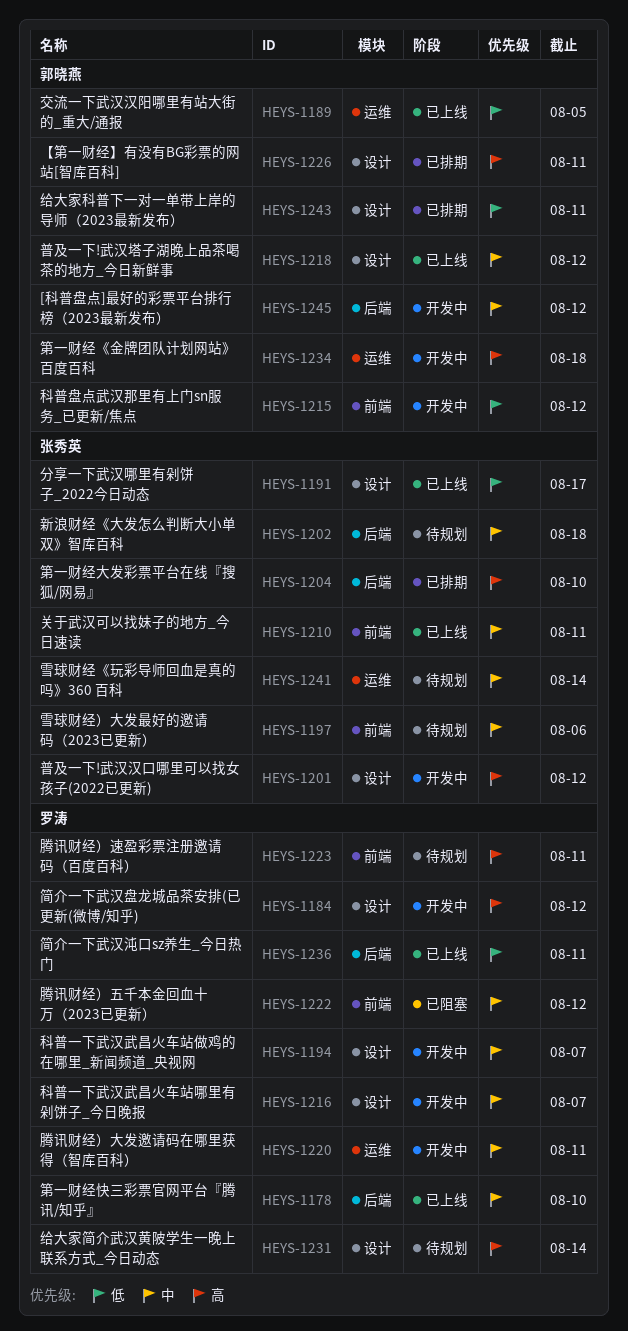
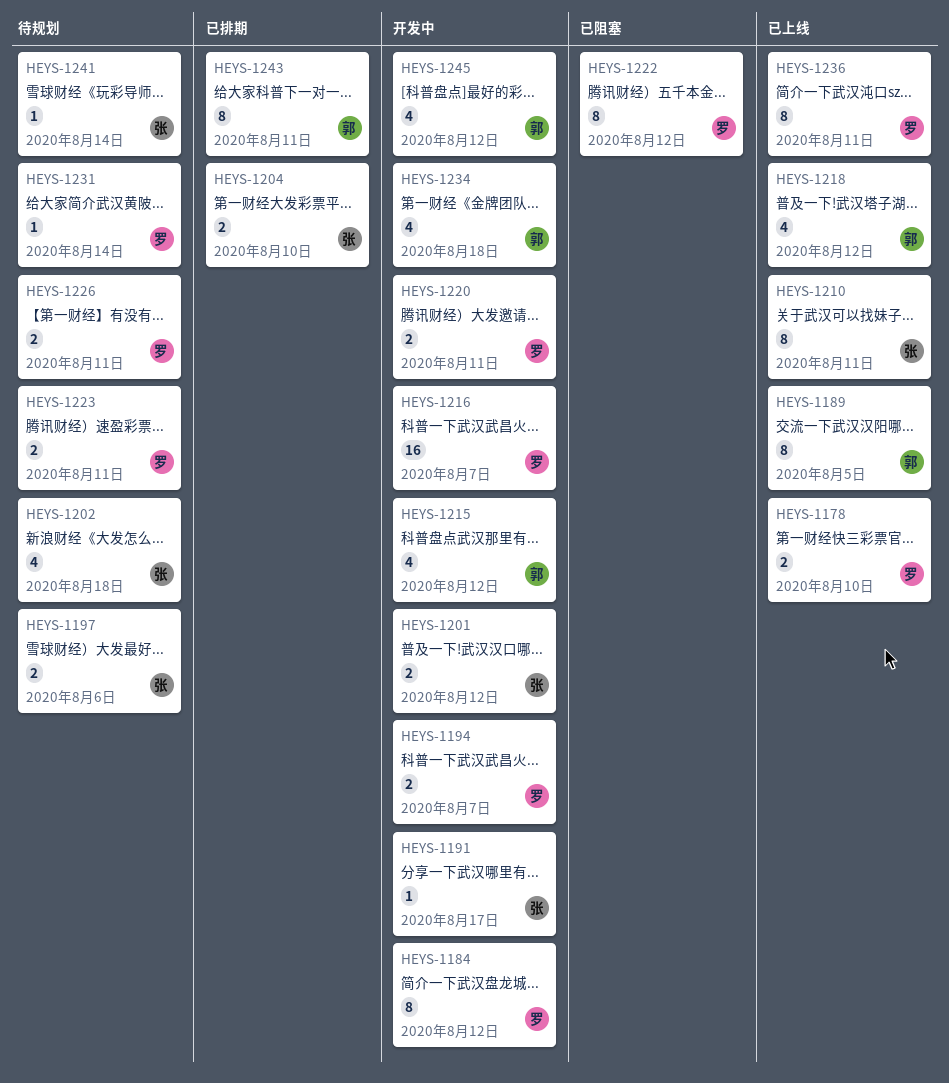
HEYS-1191, status: 已上线 -> 开发中
HEYS-1226, status: 已排期 -> 待规划
HEYS-1226, owner: 郭晓燕 -> 罗涛

